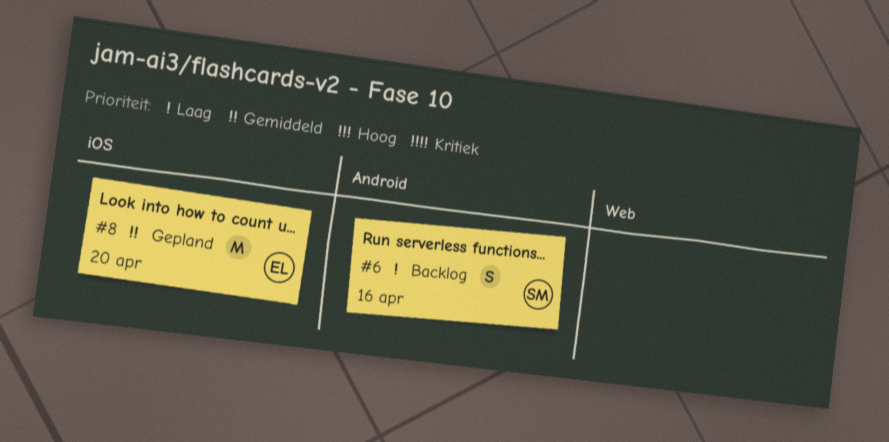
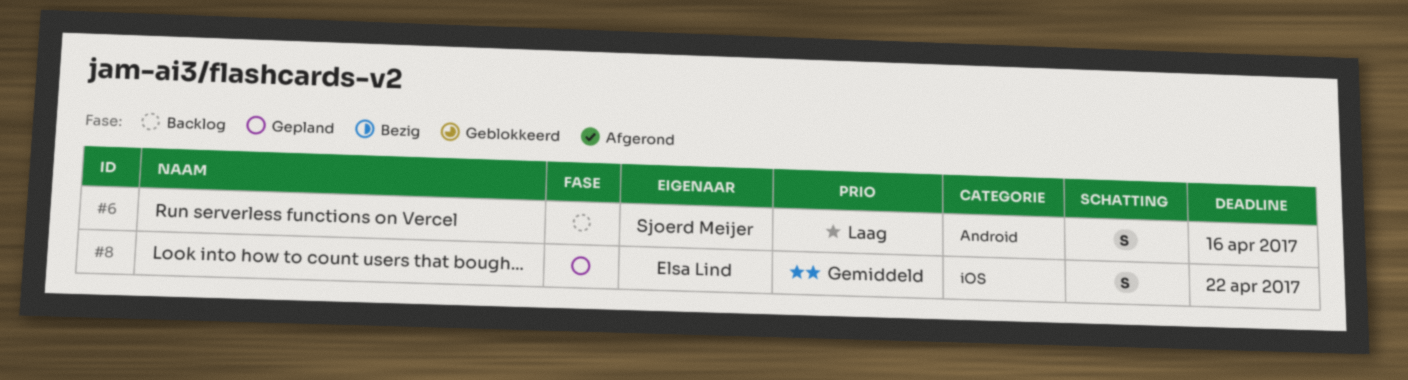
#8, estimate: M -> S
#8, due: Apr 20 -> Apr 22

